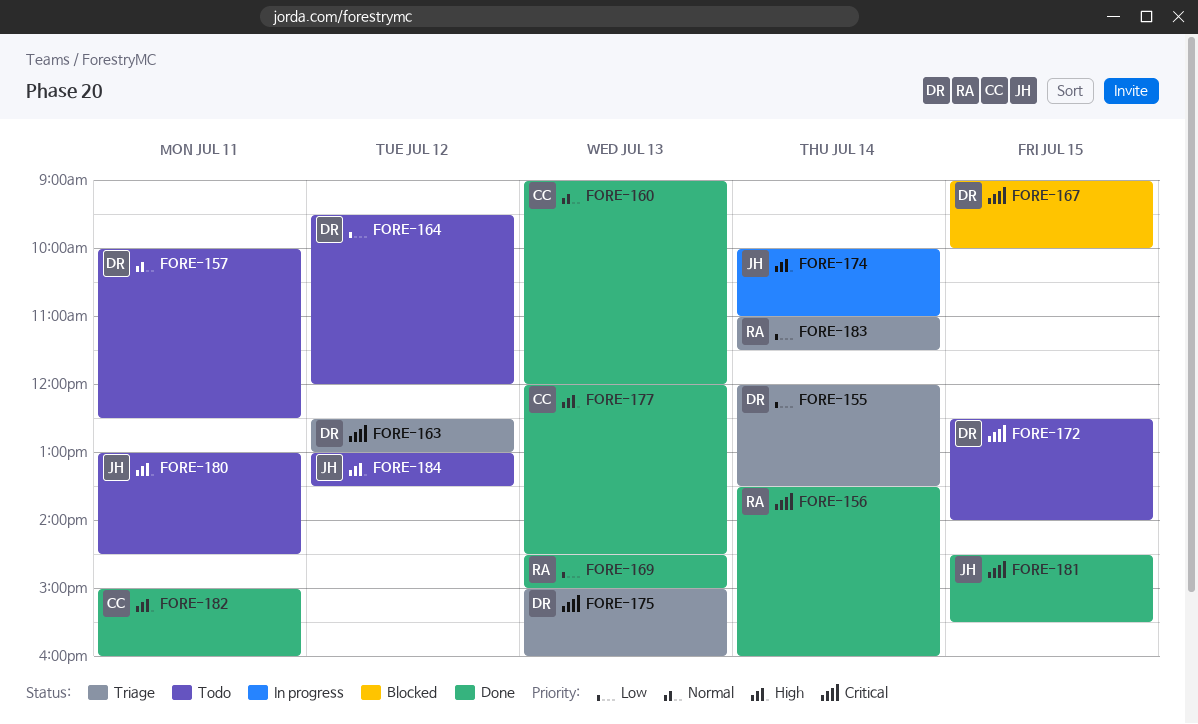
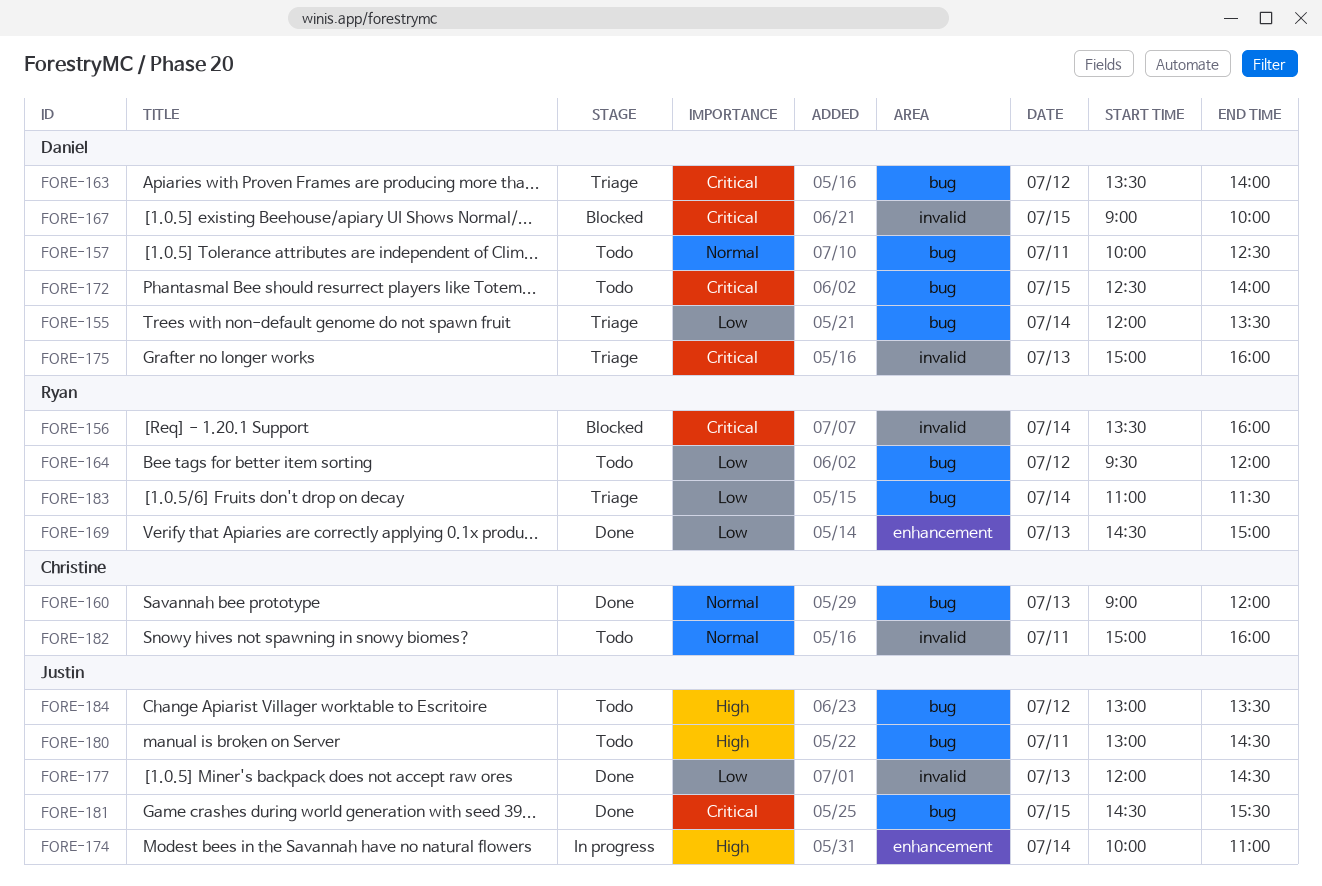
FORE-156, status: Done -> Blocked
FORE-163, begins: 12:30 -> 13:30
FORE-163, ends: 13:00 -> 14:00
FORE-164, owner: Daniel -> Ryan
FORE-177, owner: Christine -> Justin
FORE-177, priority: High -> Low
FORE-182, status: Done -> Todo
FORE-182, priority: High -> Normal

